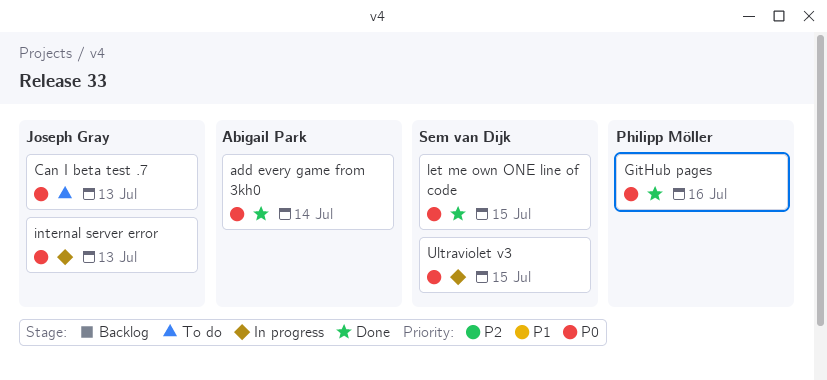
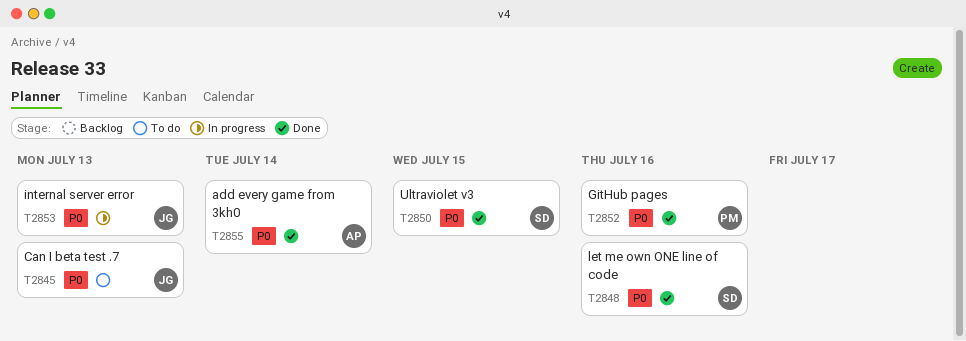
let me own ONE line of code, due: Jul 15 -> Jul 16
Ultraviolet v3, status: In progress -> Done

